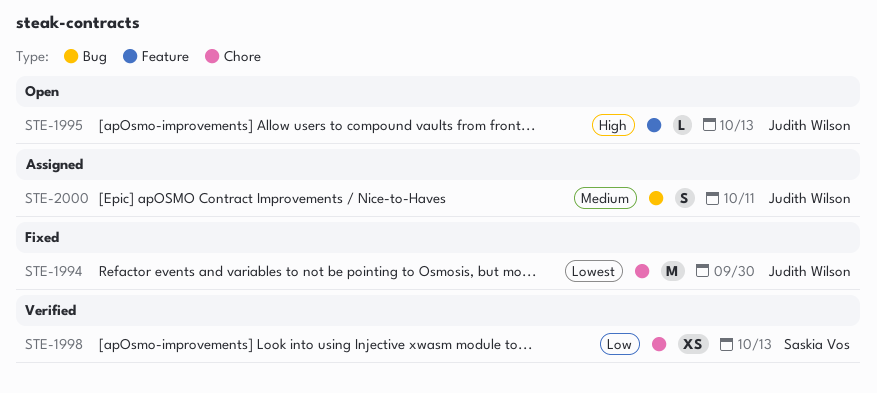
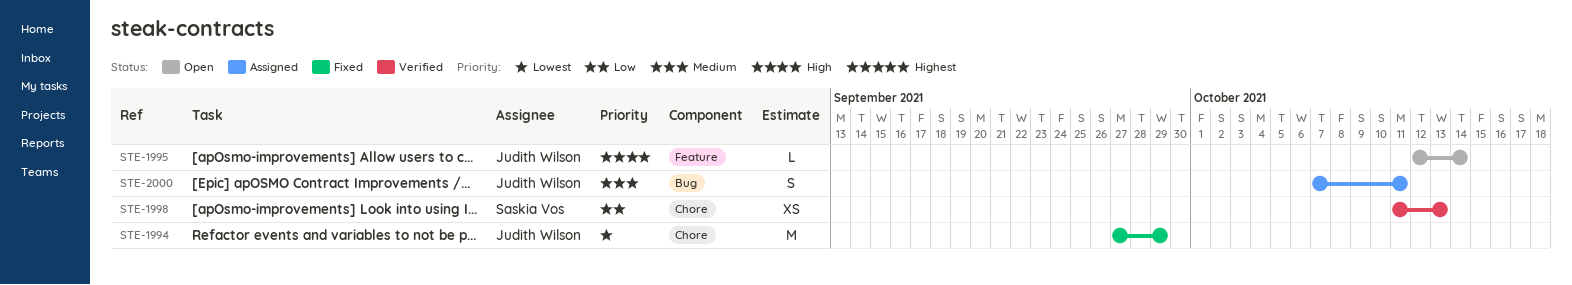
STE-1994, due: Sep 30 -> Sep 29
STE-1995, due: Oct 13 -> Oct 14

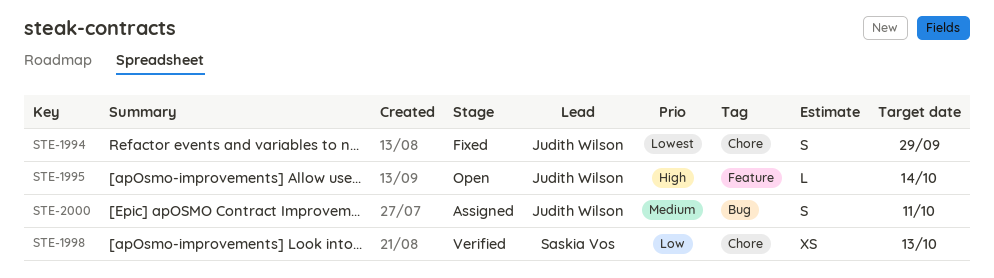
STE-1994, estimate: M -> S

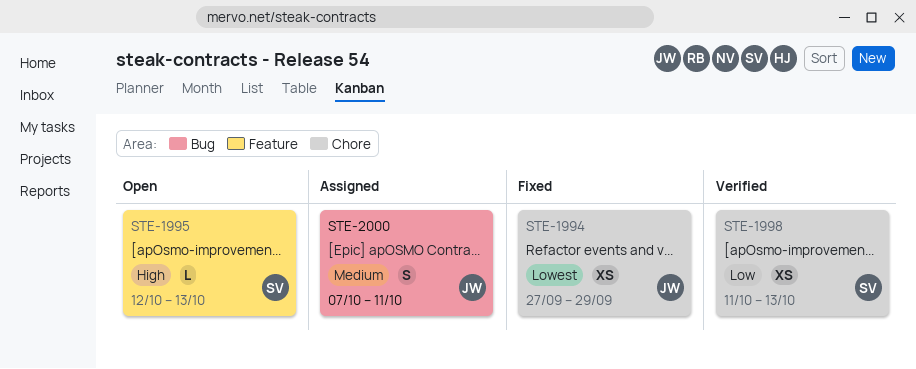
STE-1994, estimate: S -> XS
STE-1995, owner: Judith Wilson -> Saskia Vos
STE-1995, due: Oct 14 -> Oct 13

